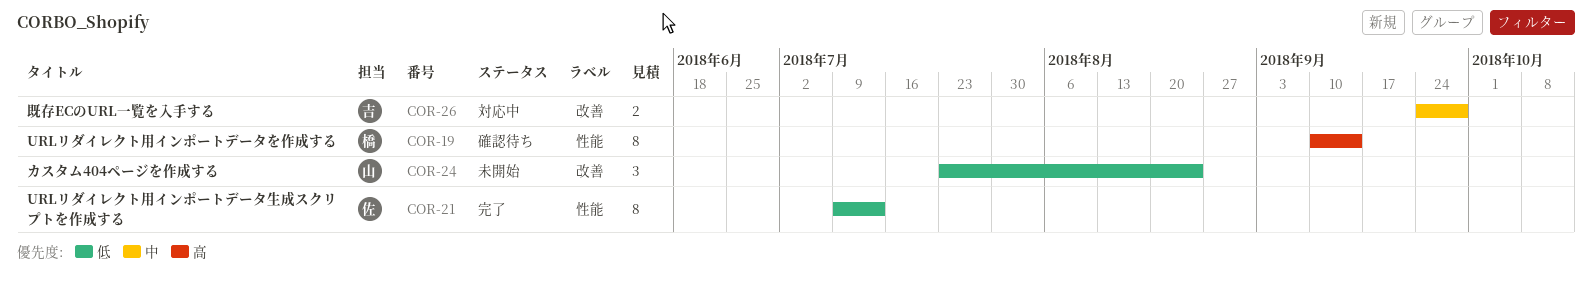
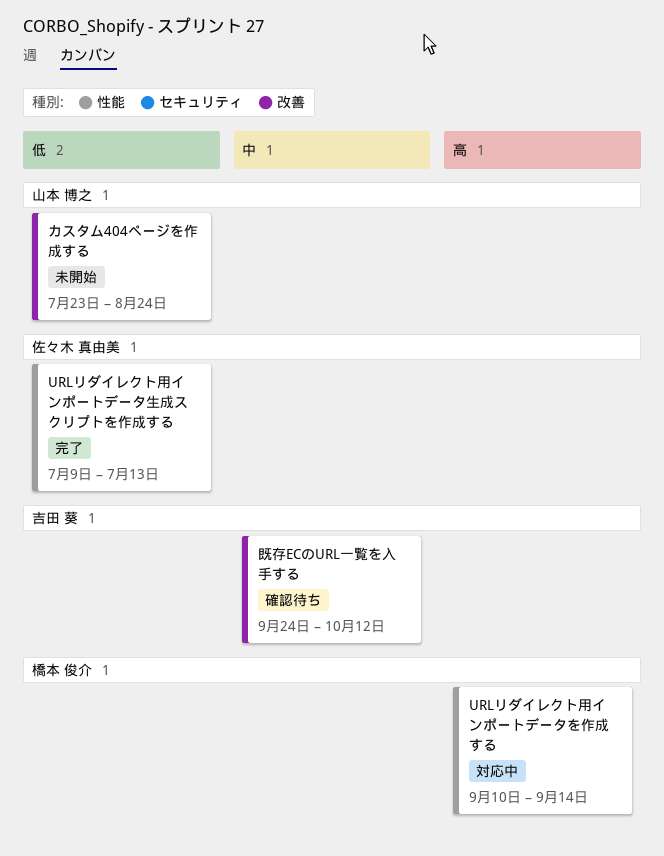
URLリダイレクト用インポートデータを作成する, status: 確認待ち -> 対応中
既存ECのURL一覧を入手する, status: 対応中 -> 確認待ち
既存ECのURL一覧を入手する, due: Sep 28 -> Oct 12

